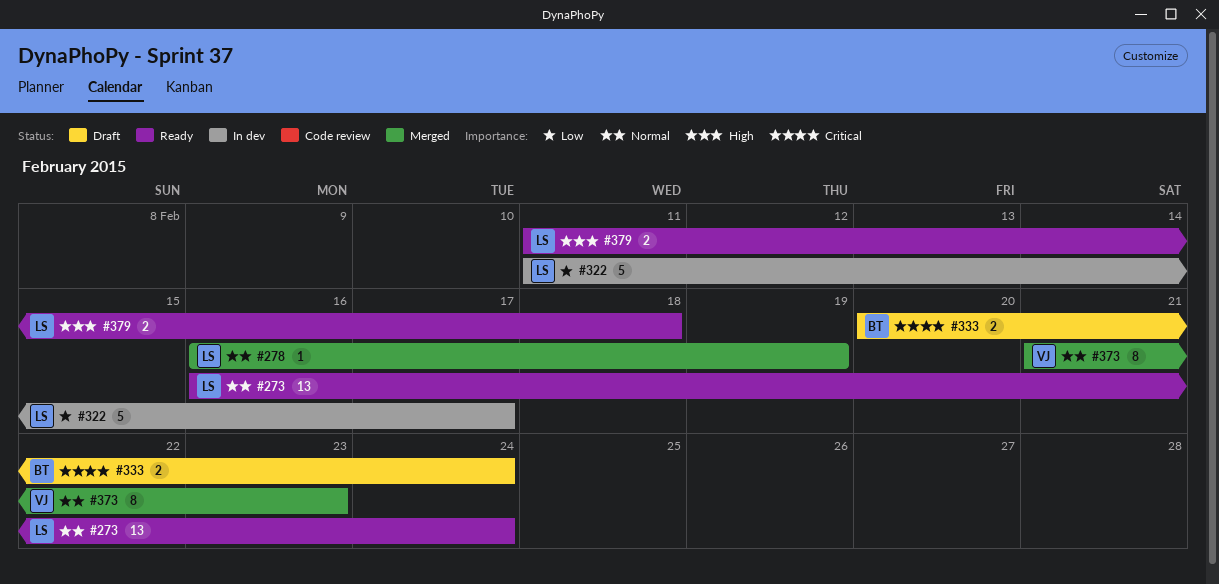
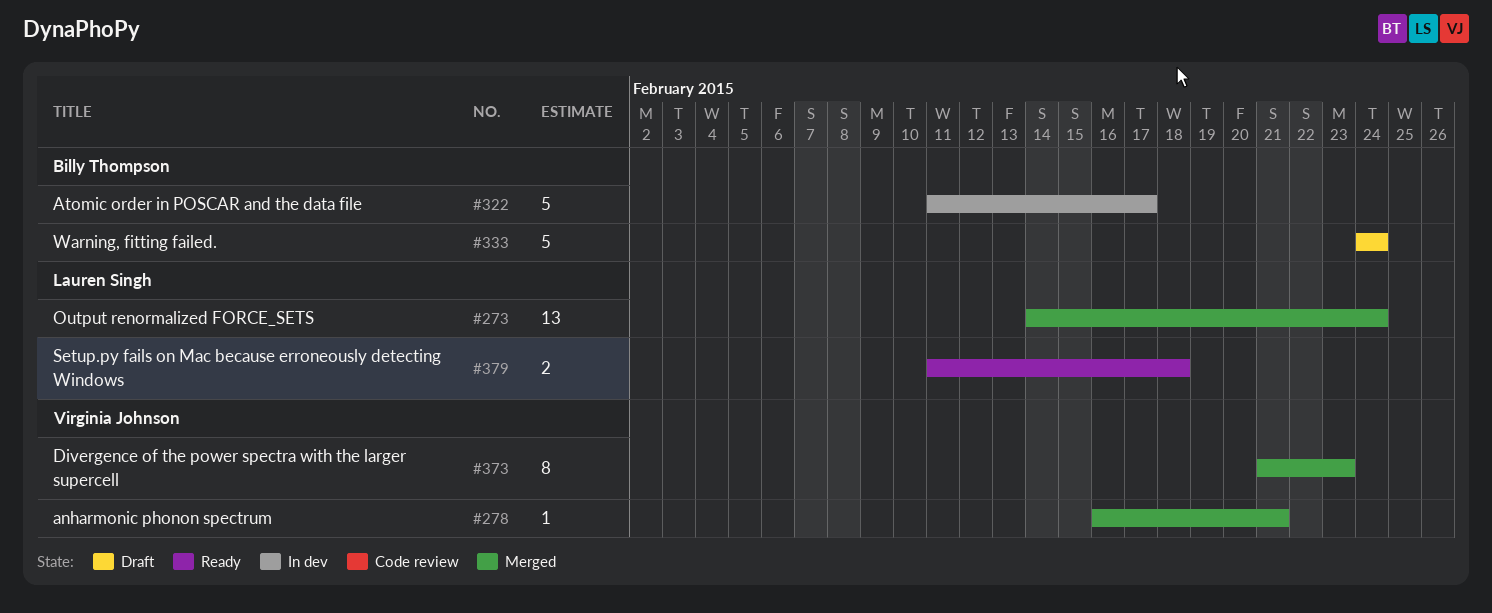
#273, status: Ready -> Merged
#273, start: Feb 16 -> Feb 14
#278, owner: Lauren Singh -> Virginia Johnson
#278, due: Feb 19 -> Feb 21
#322, owner: Lauren Singh -> Billy Thompson
#333, estimate: 2 -> 5
#333, start: Feb 20 -> Feb 24

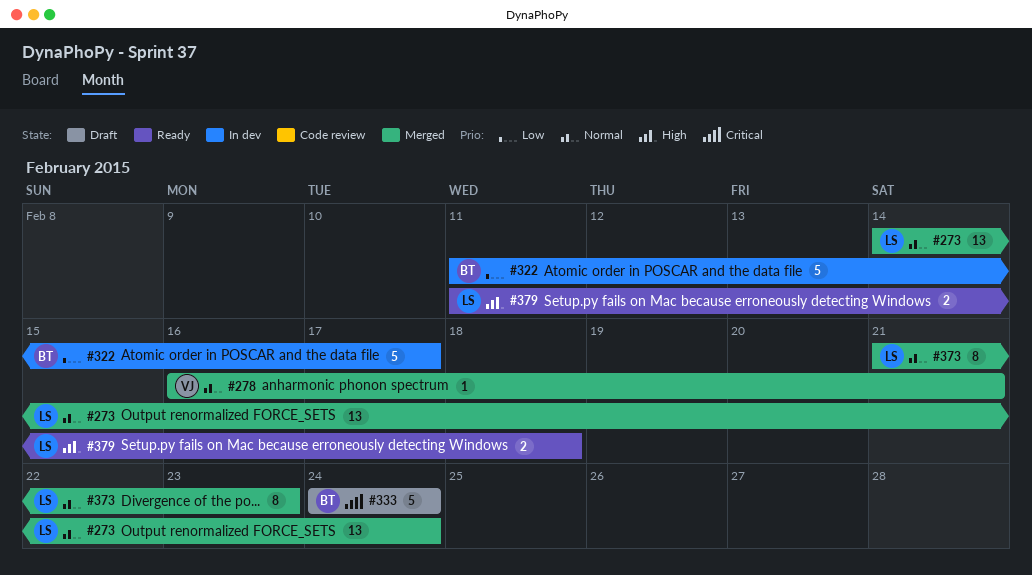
#373, owner: Virginia Johnson -> Lauren Singh

